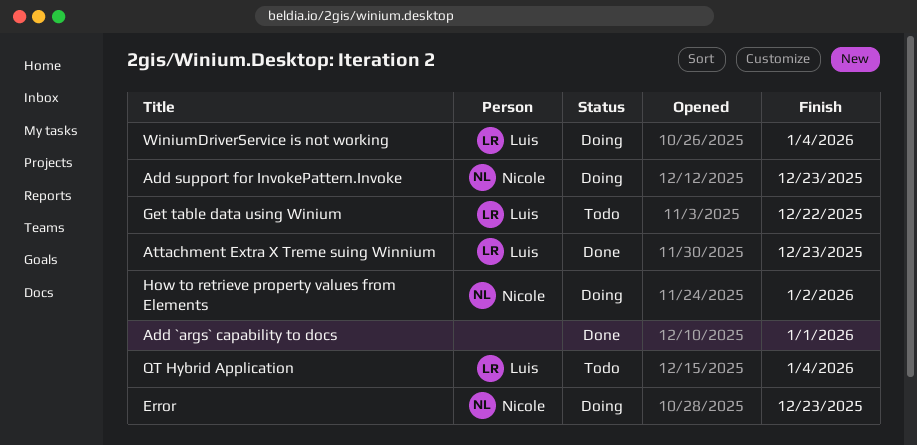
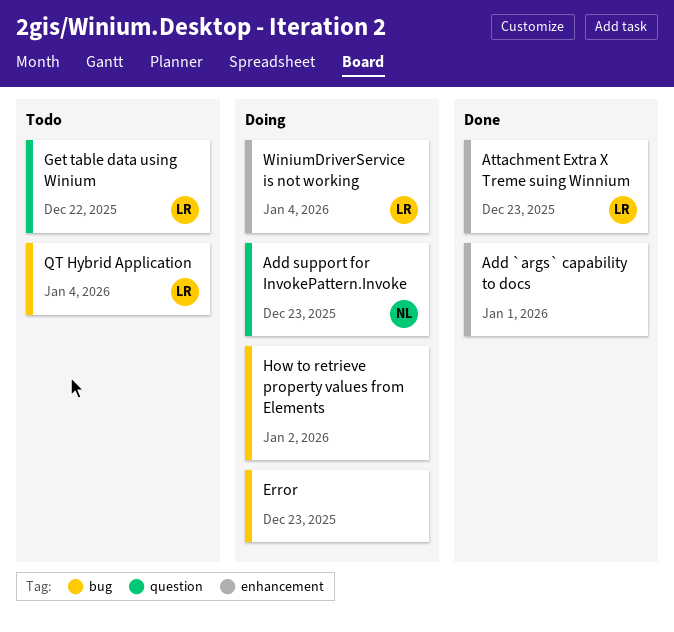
Error, owner: Nicole -> none
How to retrieve property values from Elements, owner: Nicole -> none

